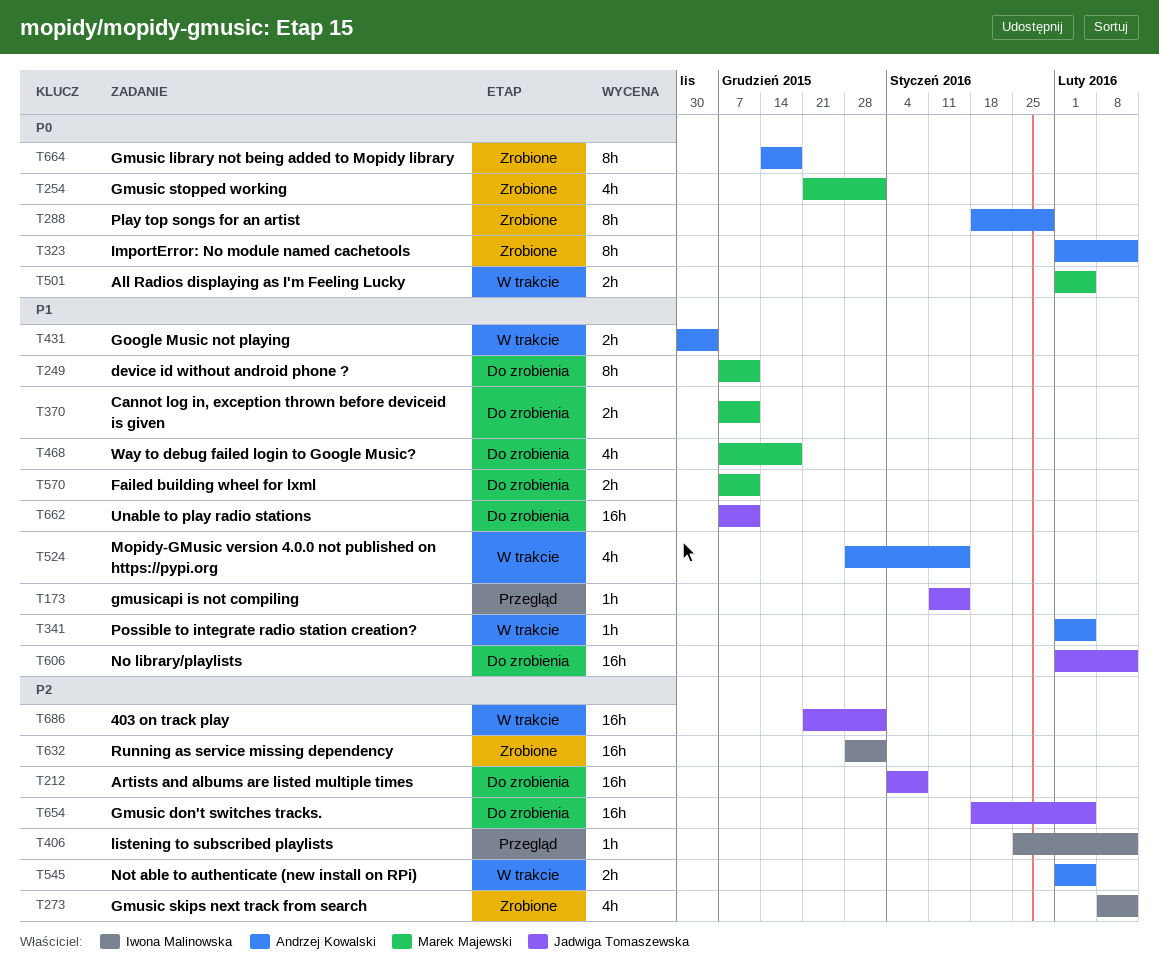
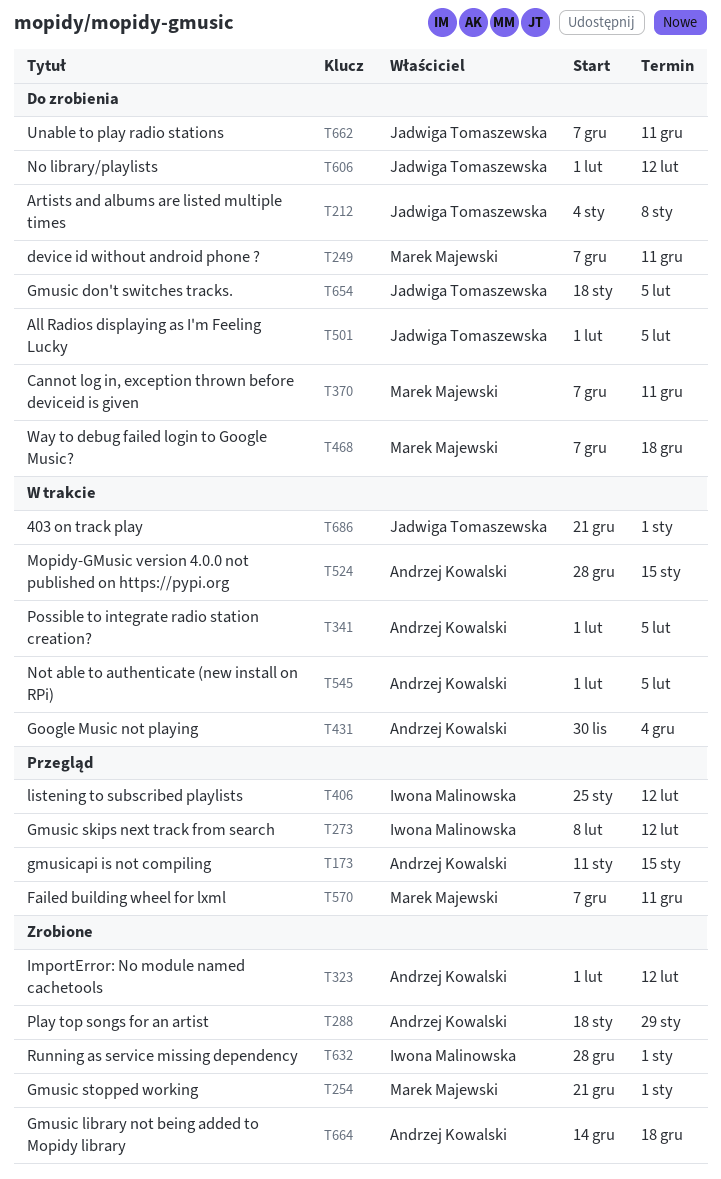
T173, owner: Jadwiga Tomaszewska -> Andrzej Kowalski
T273, status: Zrobione -> Przegląd
T501, status: W trakcie -> Do zrobienia
T501, owner: Marek Majewski -> Jadwiga Tomaszewska
T570, status: Do zrobienia -> Przegląd

